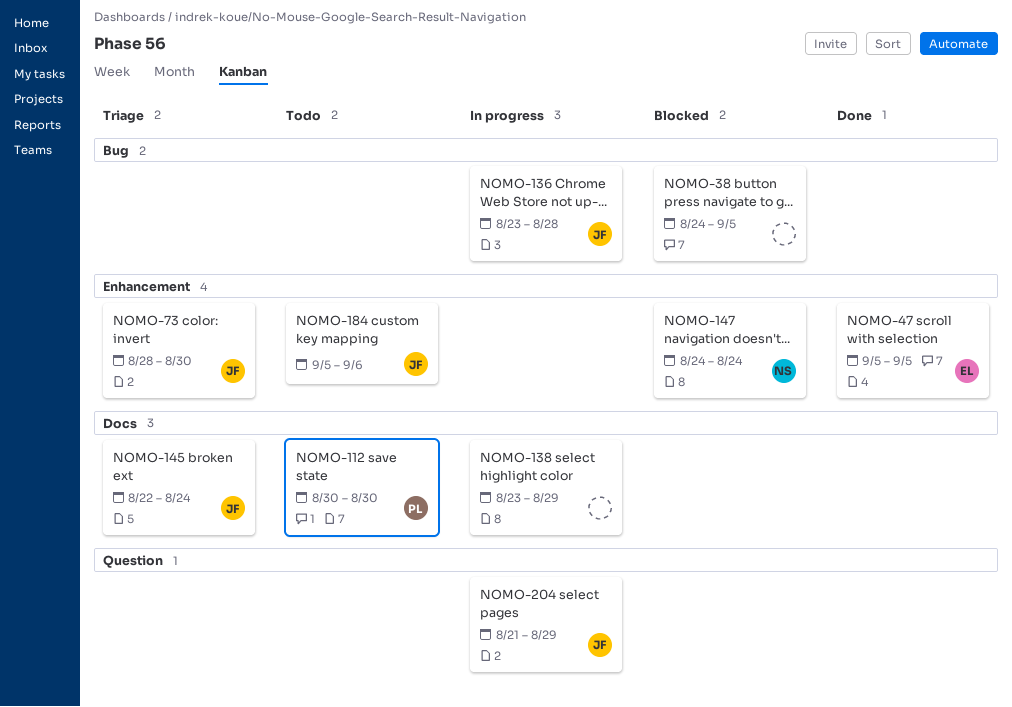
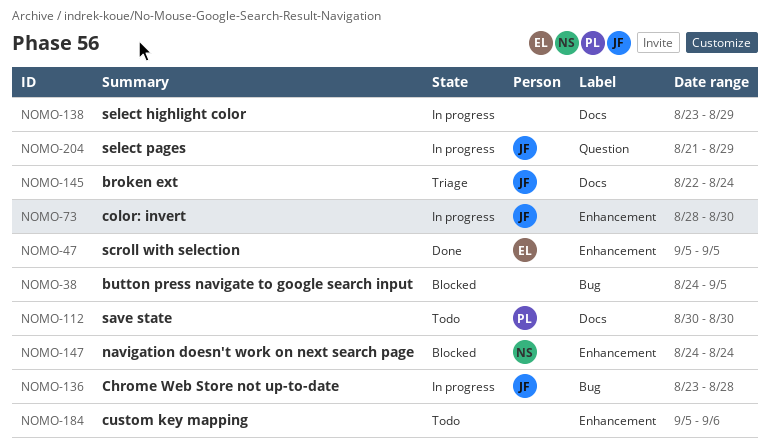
NOMO-73, status: Triage -> In progress
NOMO-184, owner: JF -> none

